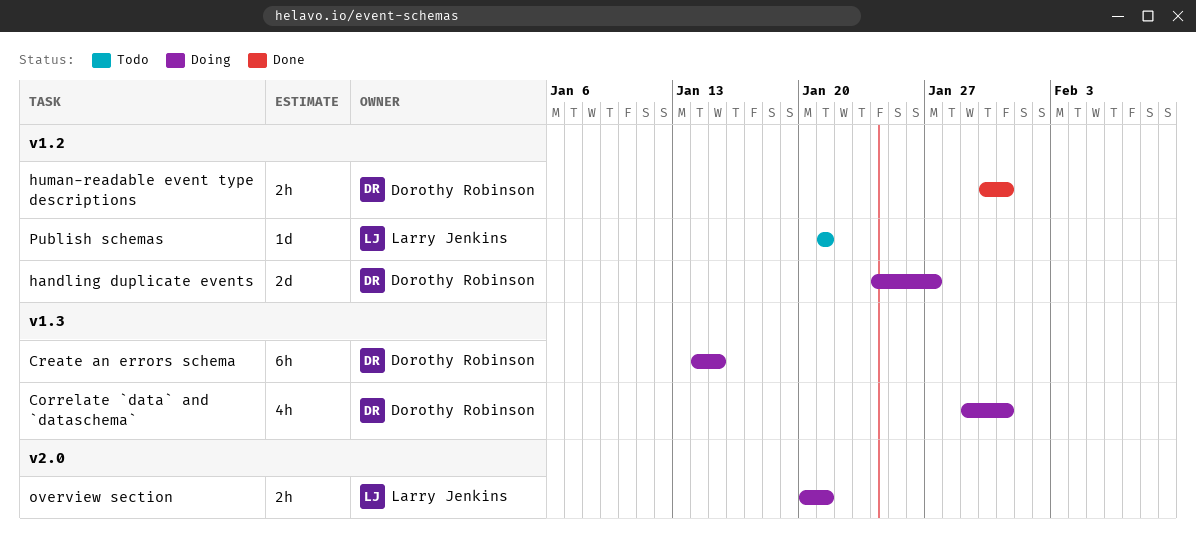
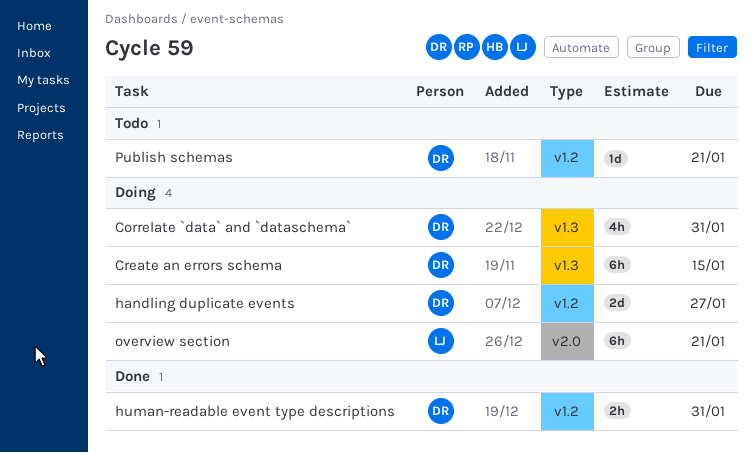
overview section, estimate: 2h -> 6h
Publish schemas, owner: Larry Jenkins -> Dorothy Robinson

